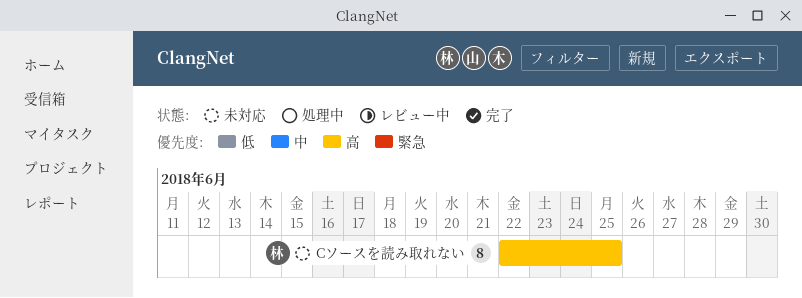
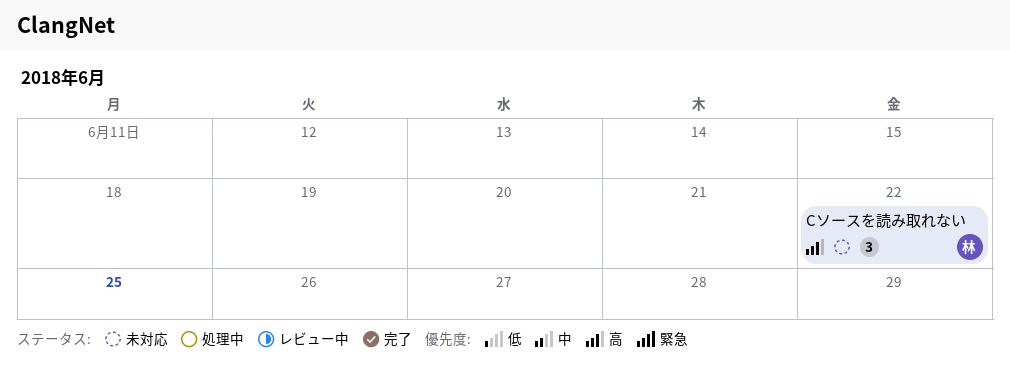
Cソースを読み取れない, estimate: 8 -> 3
Cソースを読み取れない, due: Jun 25 -> Jun 22

